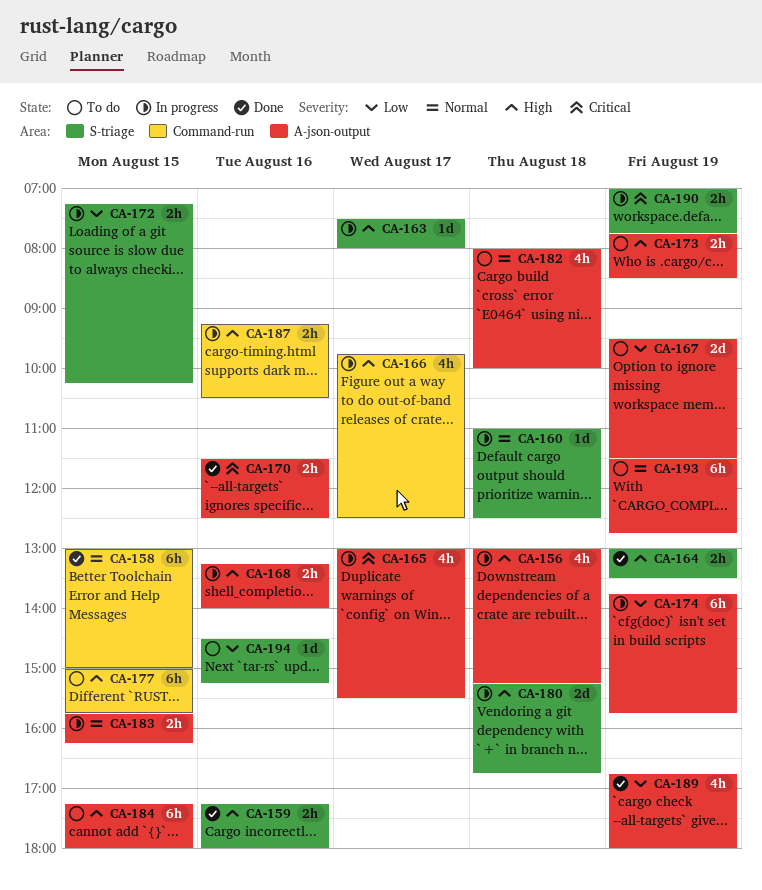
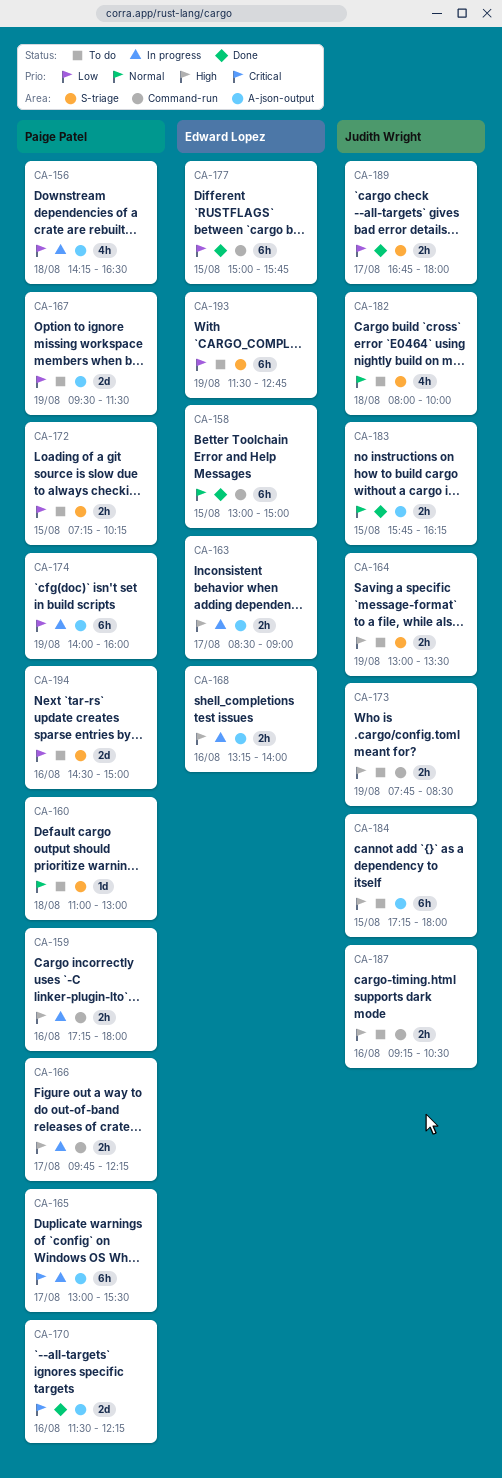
CA-156, priority: High -> Low
CA-156, begins: 13:00 -> 14:15
CA-156, ends: 15:15 -> 16:30
CA-159, status: Done -> In progress
CA-159, label: S-triage -> Command-run
CA-160, status: In progress -> To do
CA-160, ends: 12:30 -> 13:00
CA-163, label: S-triage -> A-json-output
CA-163, estimate: 1d -> 2h
CA-163, begins: 07:30 -> 08:30
CA-163, ends: 08:00 -> 09:00
CA-164, status: Done -> To do
CA-165, estimate: 4h -> 6h
CA-166, estimate: 4h -> 2h
CA-166, ends: 12:30 -> 12:15
CA-170, estimate: 2h -> 2d
CA-170, ends: 12:30 -> 12:15
CA-172, status: In progress -> To do
CA-173, label: A-json-output -> Command-run
CA-174, begins: 13:45 -> 14:00
CA-174, ends: 15:45 -> 16:00
CA-177, status: To do -> Done
CA-177, priority: High -> Low
CA-180: present -> none
CA-182, label: A-json-output -> S-triage
CA-183, status: In progress -> Done
CA-187, status: In progress -> To do
CA-189, label: A-json-output -> S-triage
CA-189, estimate: 4h -> 2h
CA-189, day: Aug 19 -> Aug 17
CA-190: present -> none
CA-193, priority: Normal -> Low
CA-193, label: A-json-output -> S-triage
CA-194, estimate: 1d -> 2d
CA-194, ends: 15:15 -> 15:00

